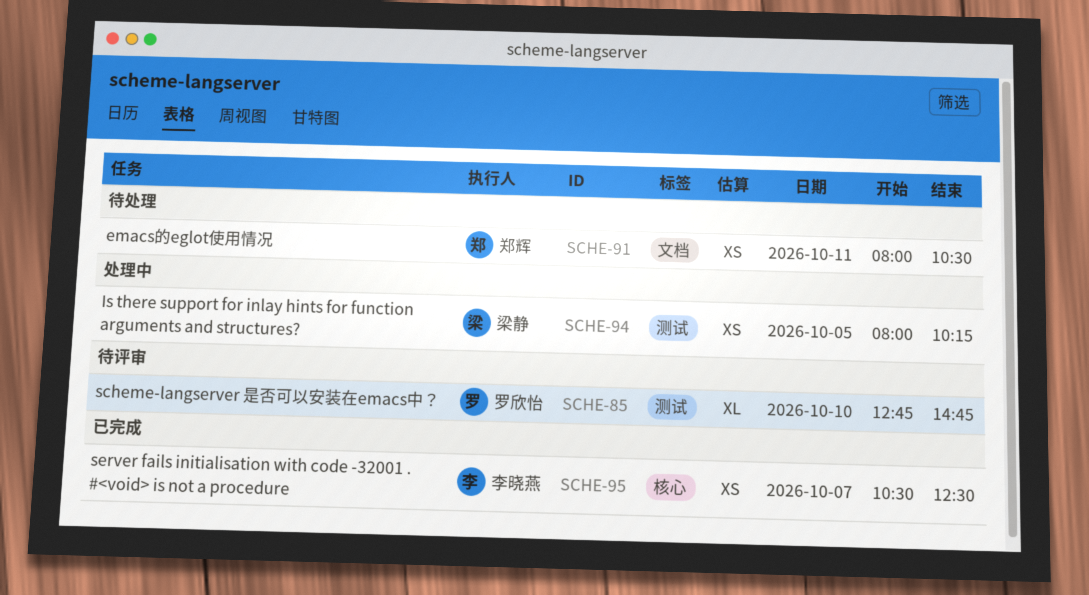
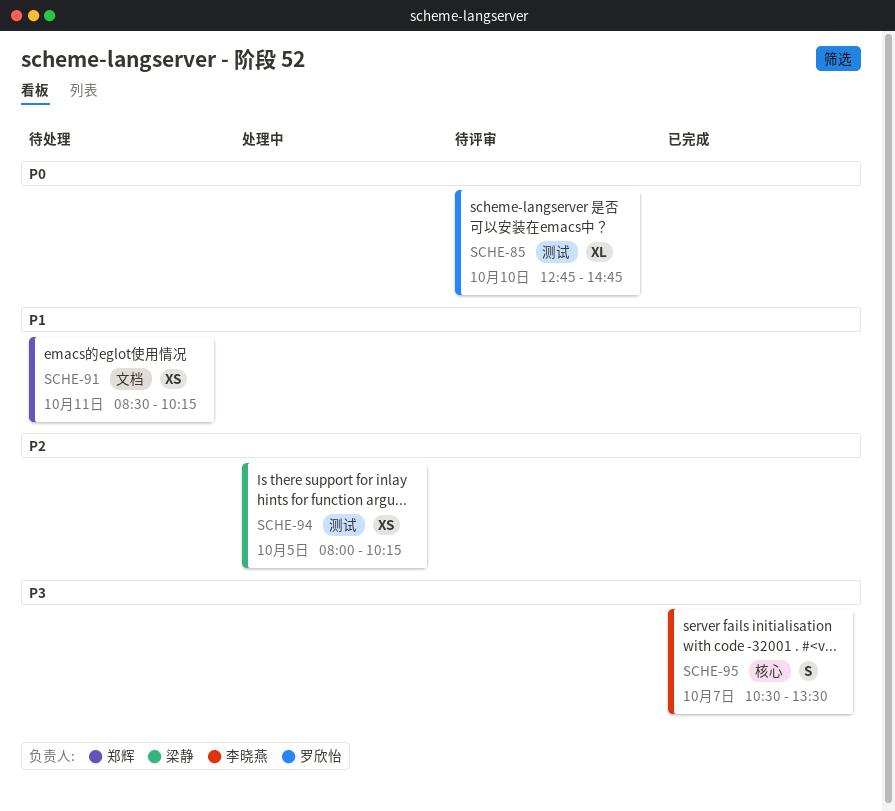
SCHE-91, begins: 08:00 -> 08:30
SCHE-91, ends: 10:30 -> 10:15
SCHE-95, estimate: XS -> S
SCHE-95, ends: 12:30 -> 13:30

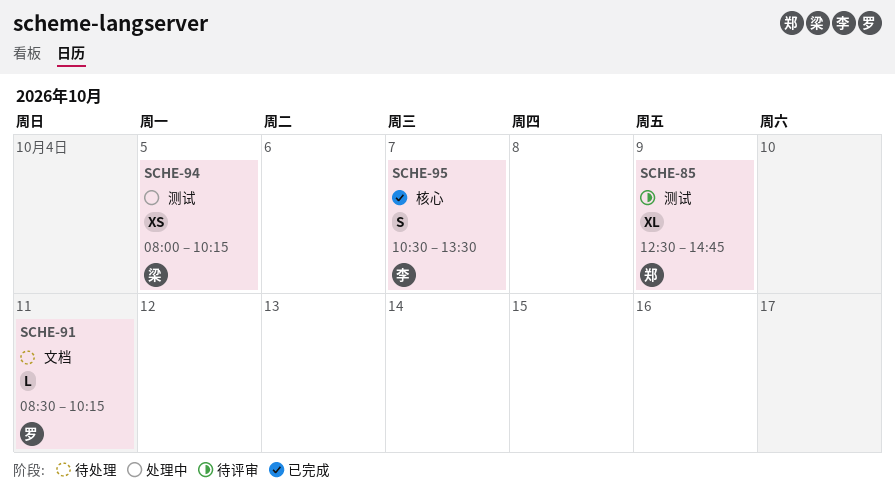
SCHE-85, owner: 罗欣怡 -> 郑辉
SCHE-85, day: Oct 10 -> Oct 9
SCHE-85, begins: 12:45 -> 12:30
SCHE-91, owner: 郑辉 -> 罗欣怡
SCHE-91, estimate: XS -> L

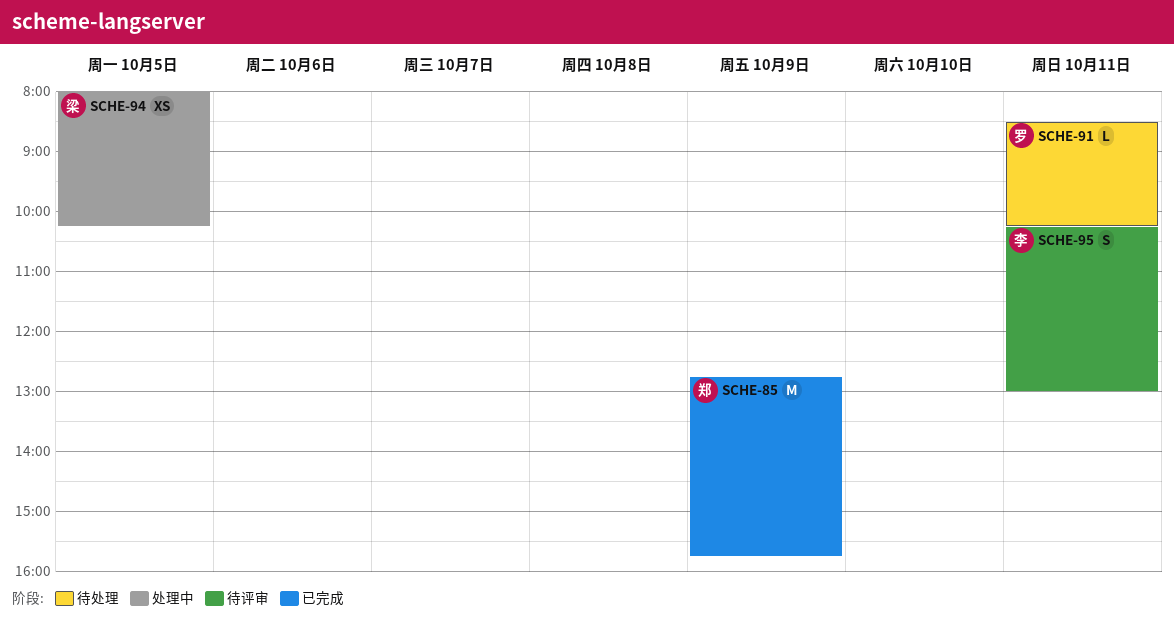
SCHE-85, status: 待评审 -> 已完成
SCHE-85, estimate: XL -> M
SCHE-85, begins: 12:30 -> 12:45
SCHE-85, ends: 14:45 -> 15:45
SCHE-95, status: 已完成 -> 待评审
SCHE-95, day: Oct 7 -> Oct 11
SCHE-95, begins: 10:30 -> 10:15
SCHE-95, ends: 13:30 -> 13:00

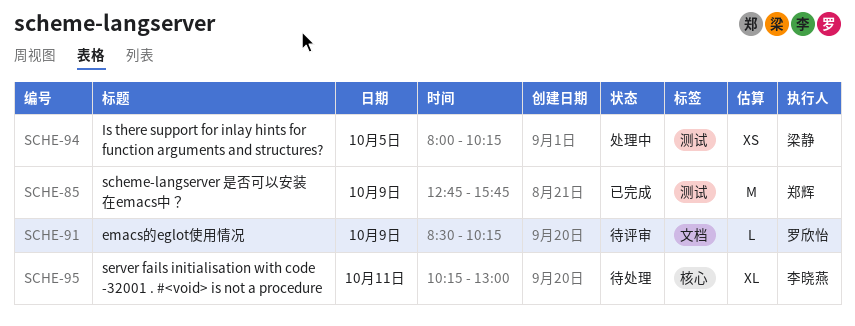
SCHE-91, status: 待处理 -> 待评审
SCHE-91, day: Oct 11 -> Oct 9
SCHE-95, status: 待评审 -> 待处理
SCHE-95, estimate: S -> XL

